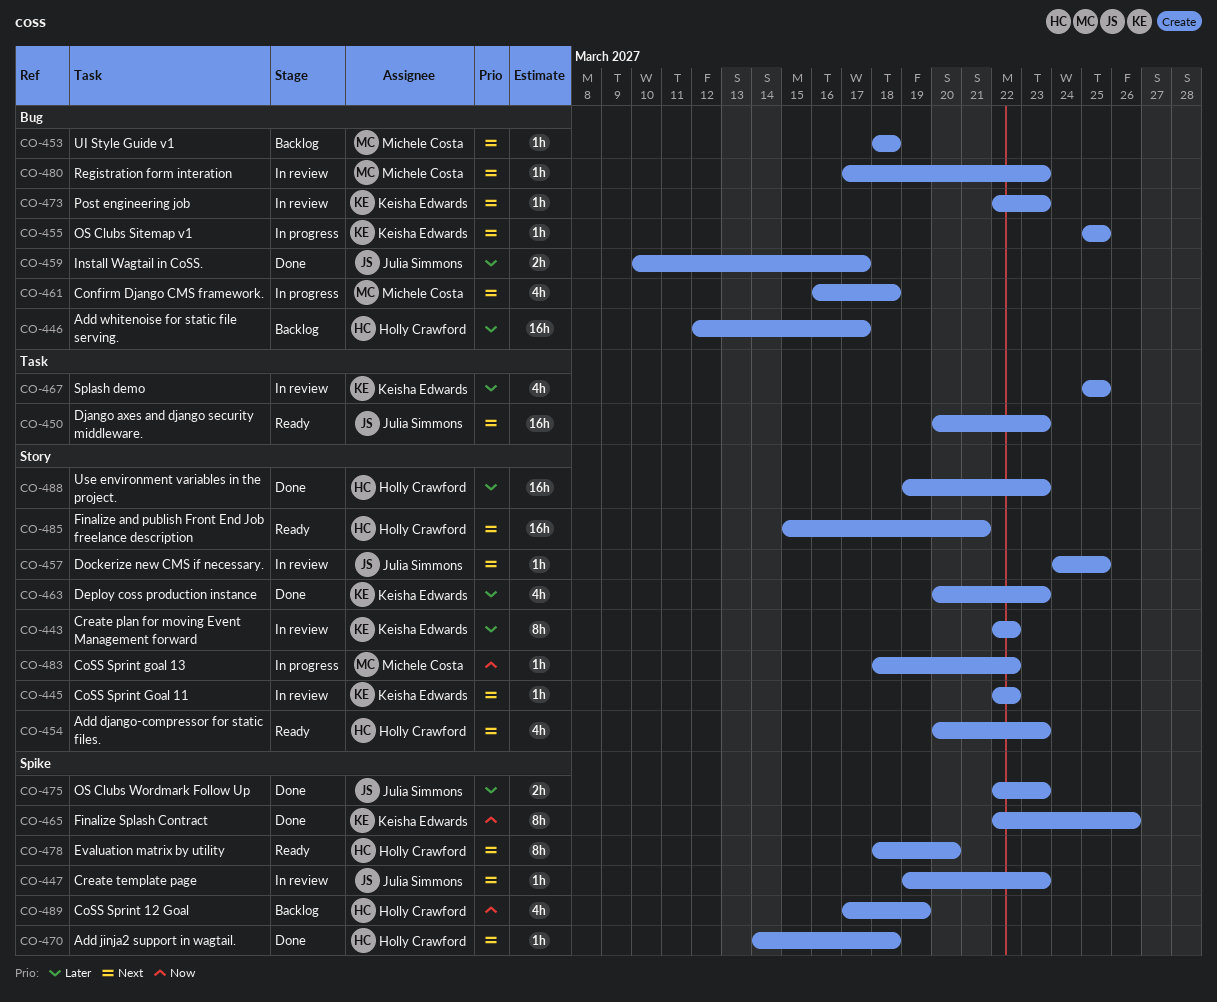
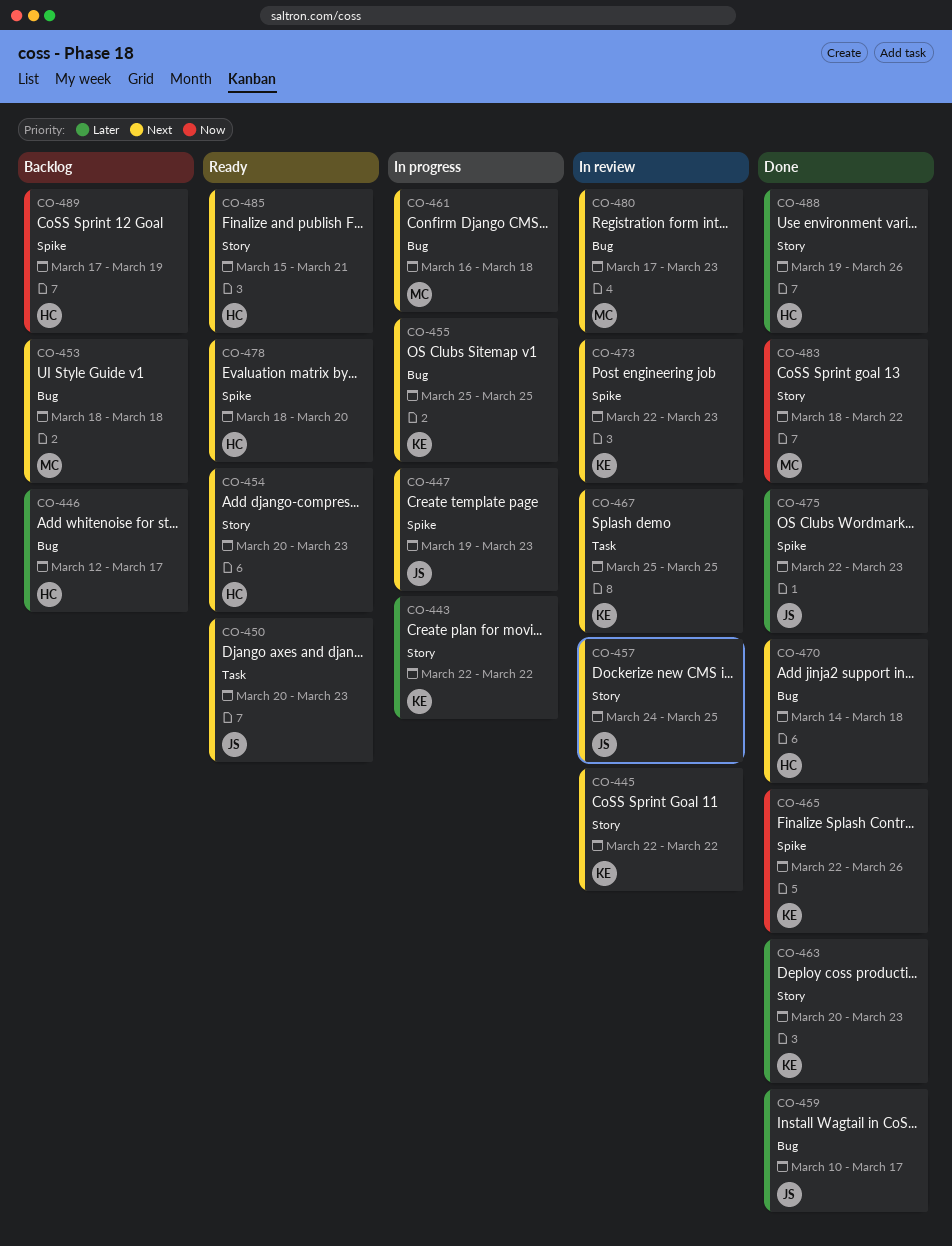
CO-443, status: In review -> In progress
CO-447, status: In review -> In progress
CO-467, priority: Later -> Next
CO-470, label: Spike -> Bug
CO-473, label: Bug -> Spike
CO-483, status: In progress -> Done
CO-488, due: Mar 23 -> Mar 26

